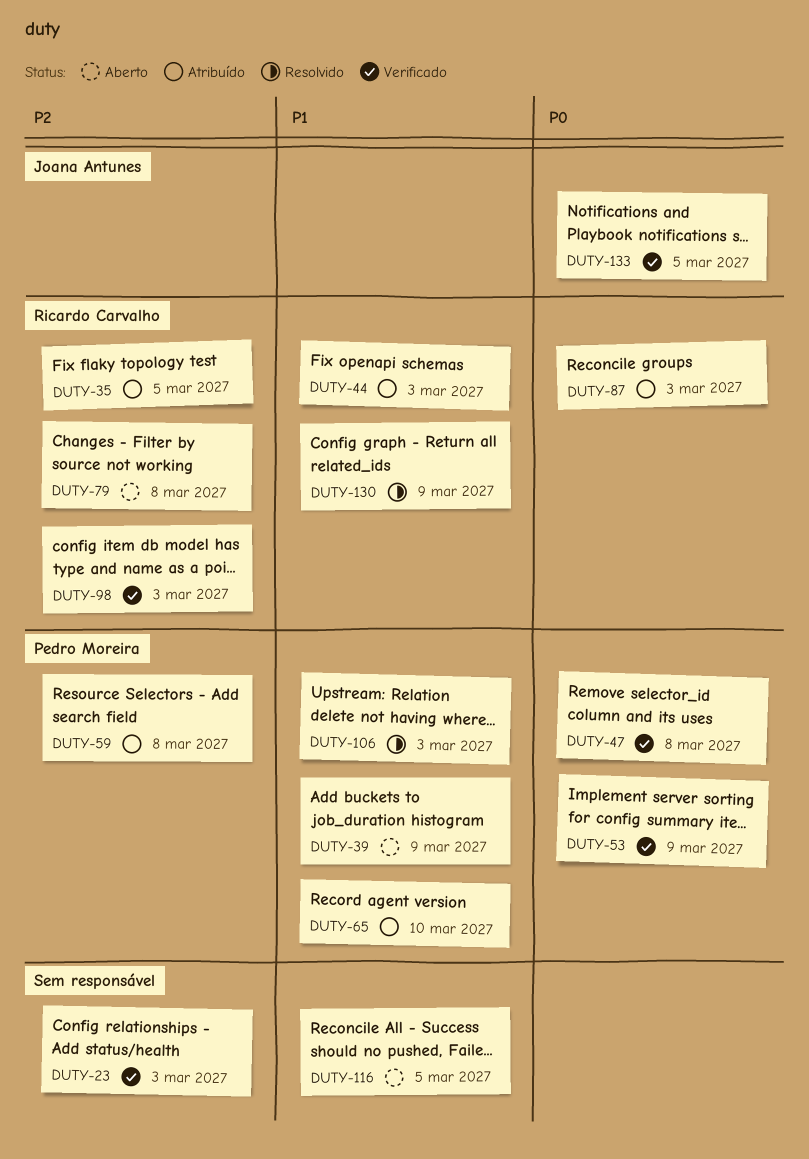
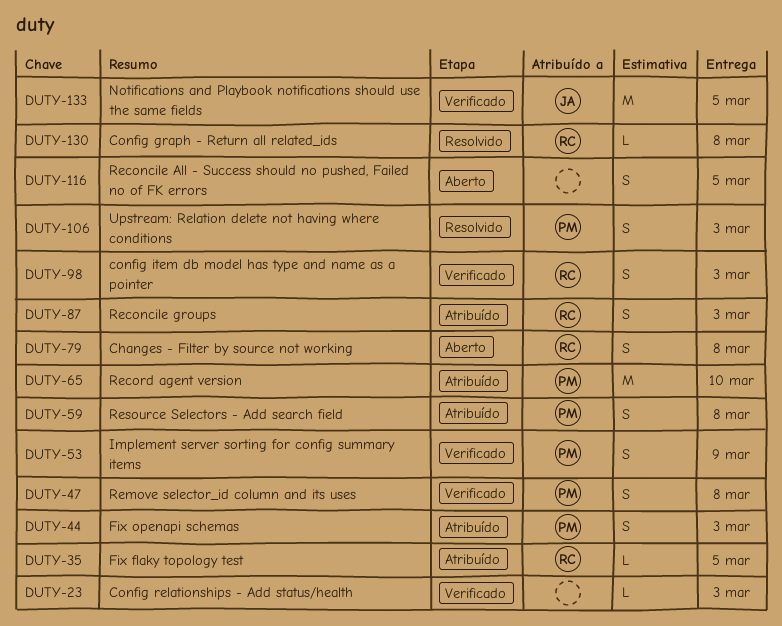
DUTY-39: present -> none
DUTY-44, owner: Ricardo Carvalho -> Pedro Moreira
DUTY-130, due: Mar 9 -> Mar 8

